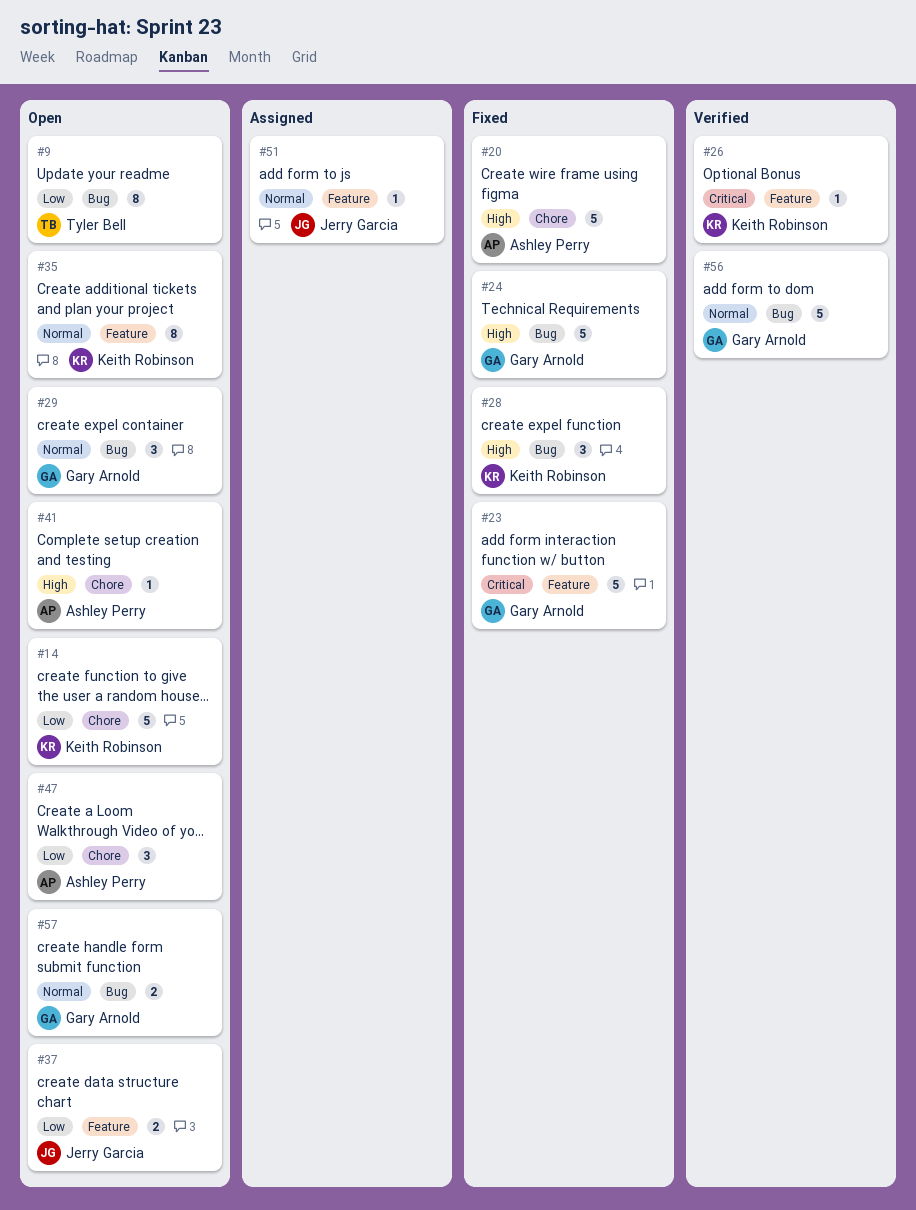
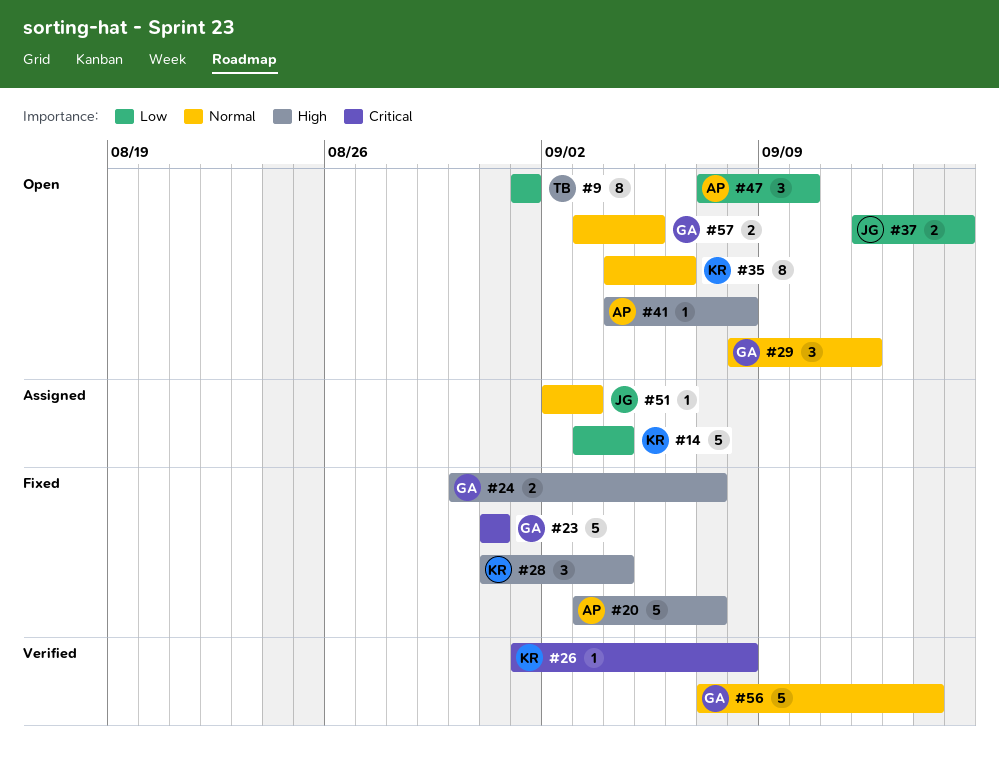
#14, status: Open -> Assigned
#24, estimate: 5 -> 2

